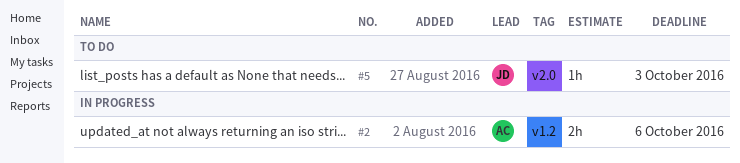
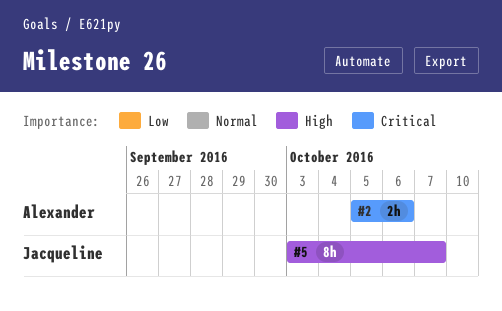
#5, estimate: 1h -> 8h
#5, due: Oct 3 -> Oct 7

